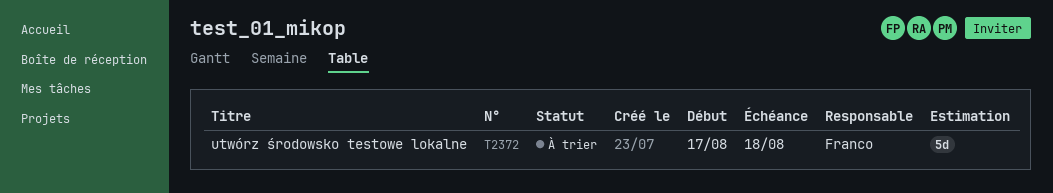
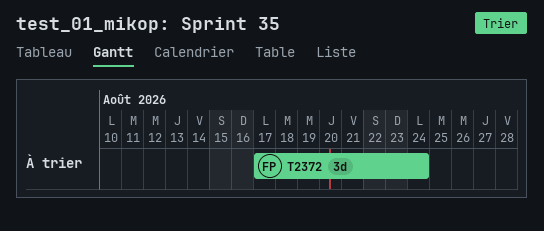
T2372, estimate: 5d -> 3d
T2372, due: Aug 18 -> Aug 24

